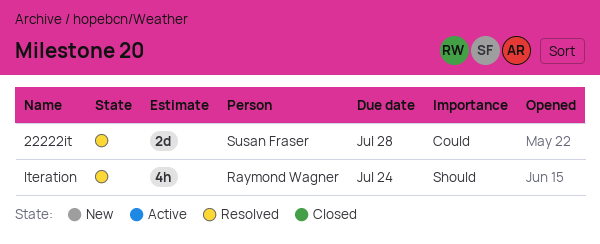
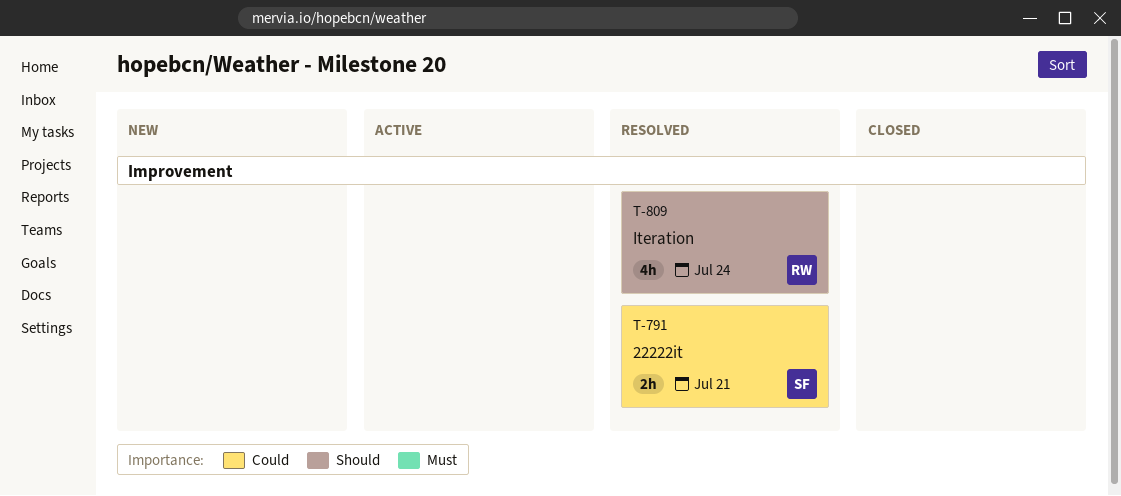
22222it, estimate: 2d -> 2h
22222it, due: Jul 28 -> Jul 21

